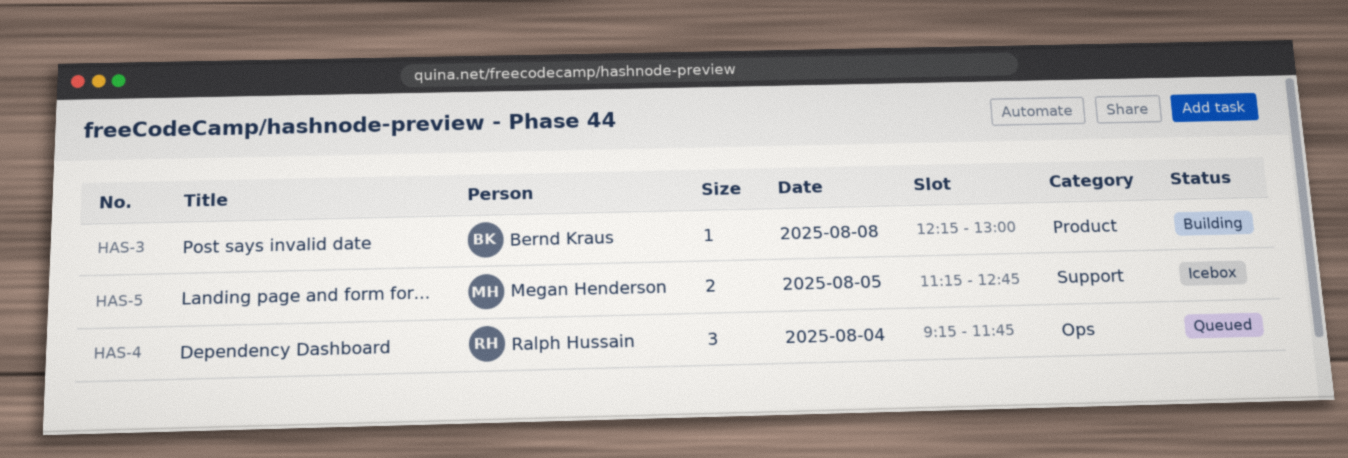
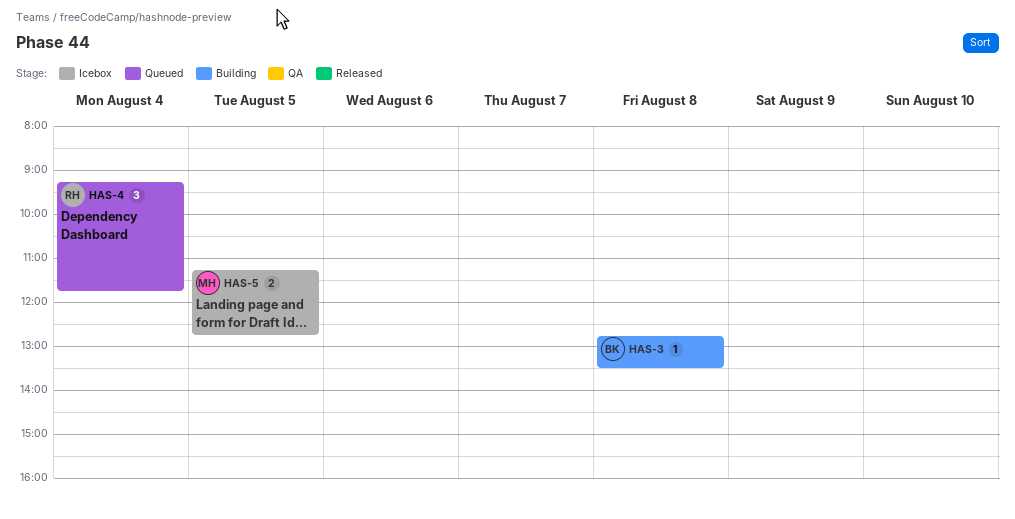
HAS-3, begins: 12:15 -> 12:45
HAS-3, ends: 13:00 -> 13:30

